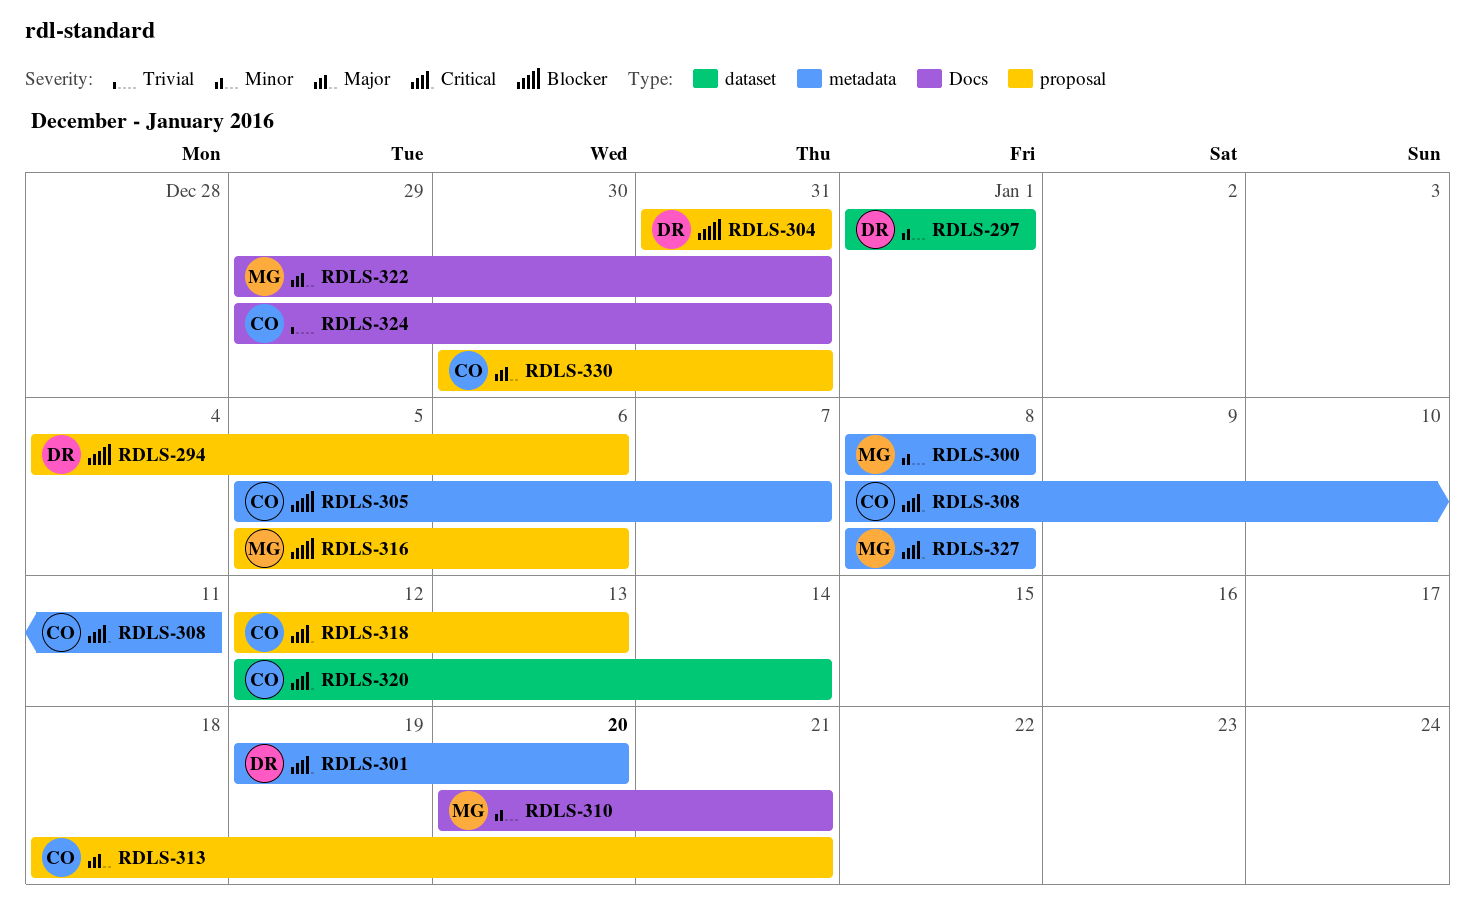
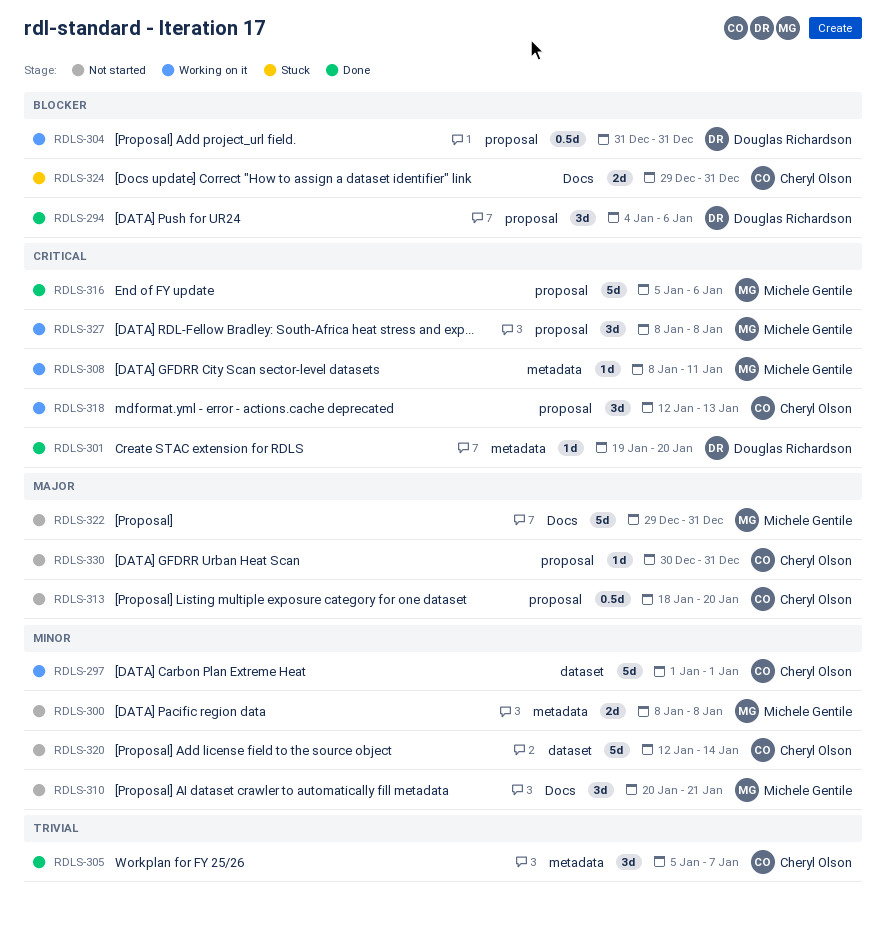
RDLS-297, owner: Douglas Richardson -> Cheryl Olson
RDLS-305, priority: Blocker -> Trivial
RDLS-308, owner: Cheryl Olson -> Michele Gentile
RDLS-313, due: Jan 21 -> Jan 20
RDLS-316, priority: Blocker -> Critical
RDLS-320, priority: Critical -> Minor
RDLS-324, priority: Trivial -> Blocker
RDLS-327, label: metadata -> proposal

